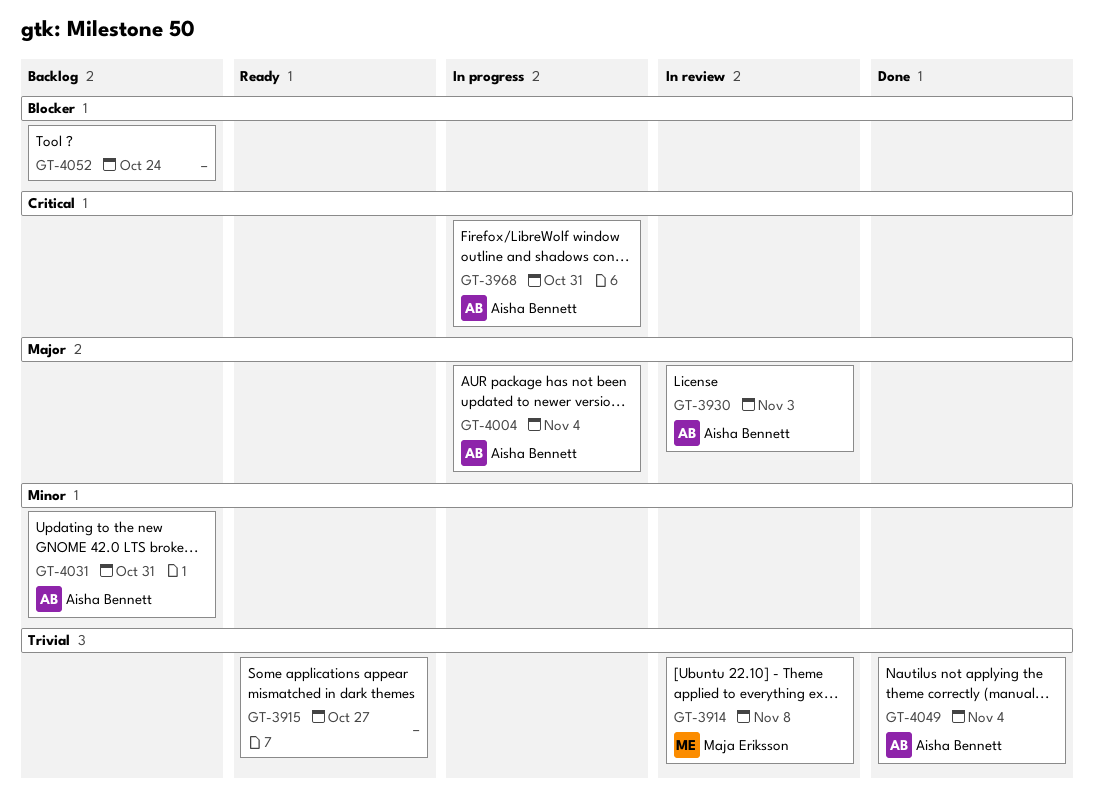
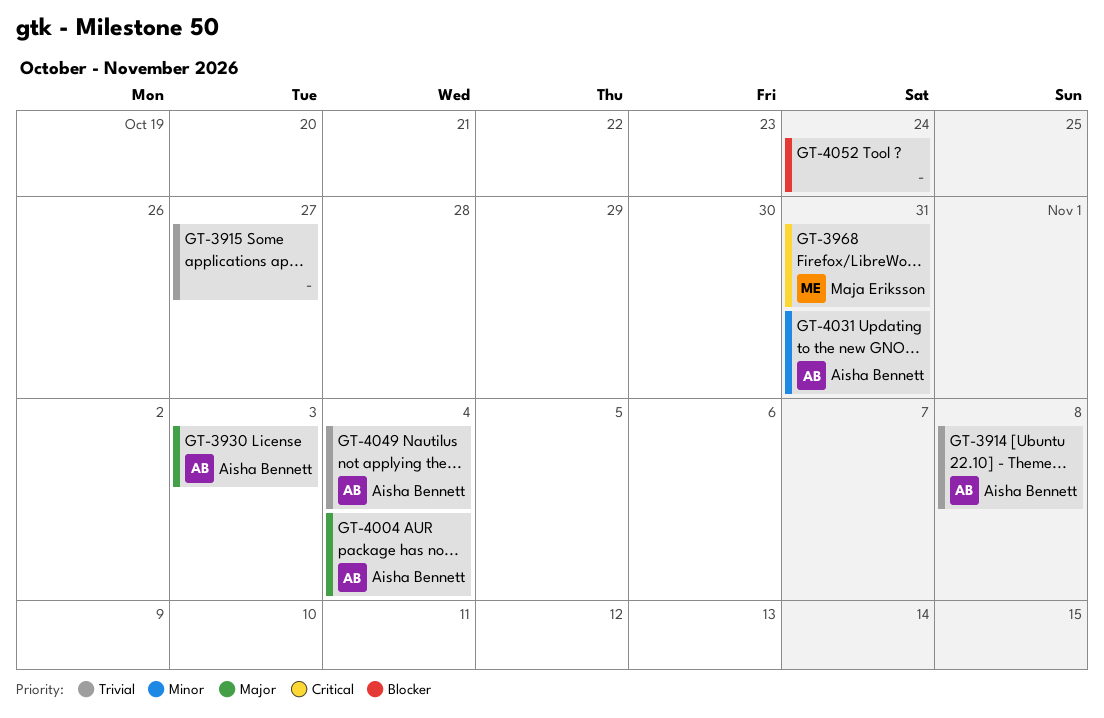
GT-3914, owner: Maja Eriksson -> Aisha Bennett
GT-3968, owner: Aisha Bennett -> Maja Eriksson

